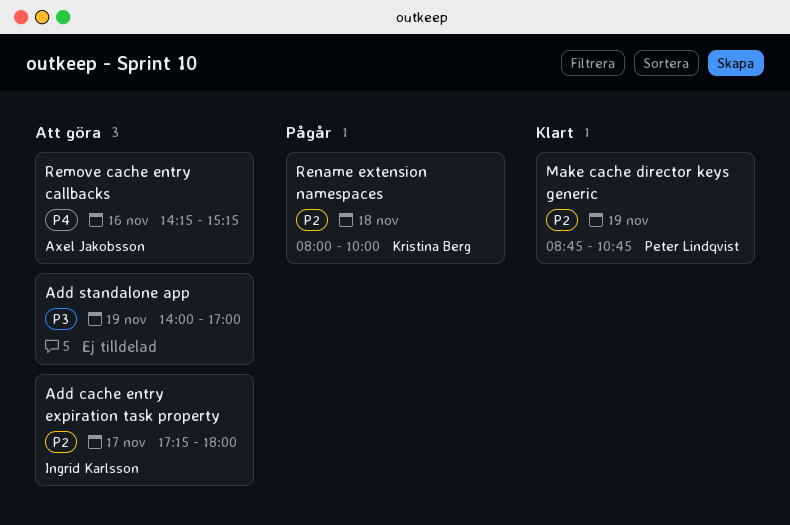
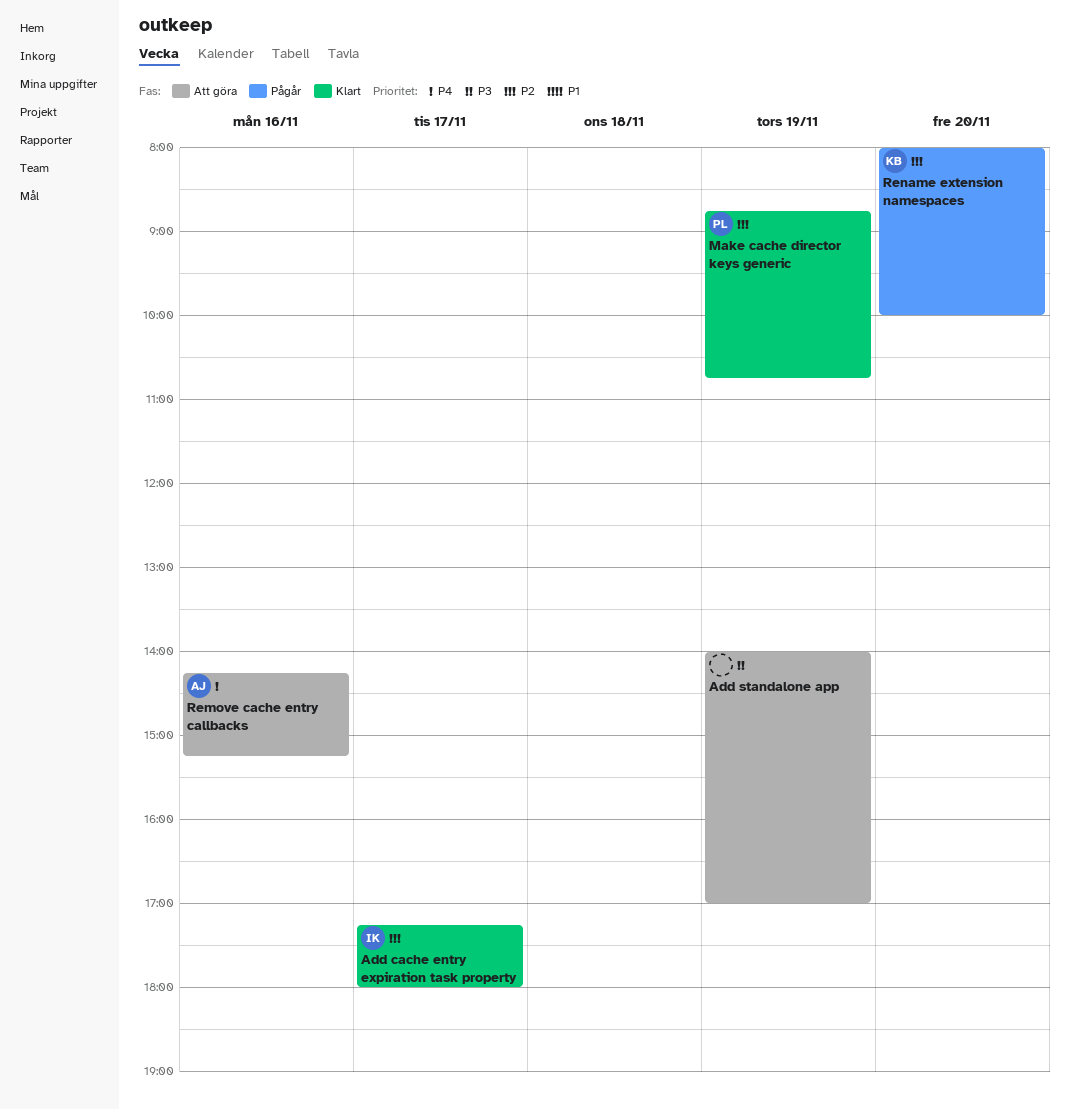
Add cache entry expiration task property, status: Att göra -> Klart
Rename extension namespaces, day: Nov 18 -> Nov 20

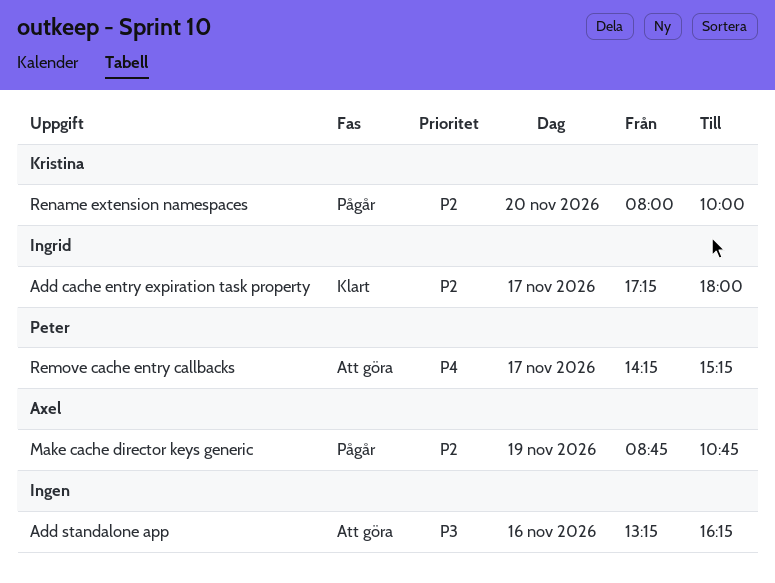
Add standalone app, day: Nov 19 -> Nov 16
Add standalone app, begins: 14:00 -> 13:15
Add standalone app, ends: 17:00 -> 16:15
Make cache director keys generic, status: Klart -> Pågår
Make cache director keys generic, owner: Peter -> Axel
Remove cache entry callbacks, owner: Axel -> Peter
Remove cache entry callbacks, day: Nov 16 -> Nov 17

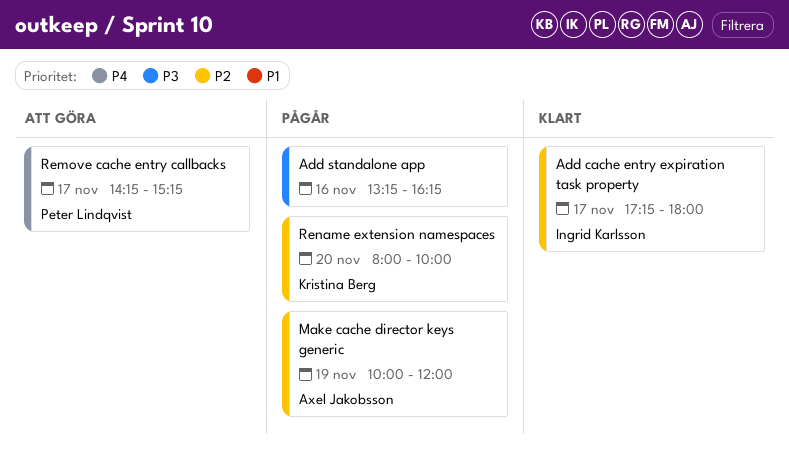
Add standalone app, status: Att göra -> Pågår
Make cache director keys generic, begins: 08:45 -> 10:00
Make cache director keys generic, ends: 10:45 -> 12:00

